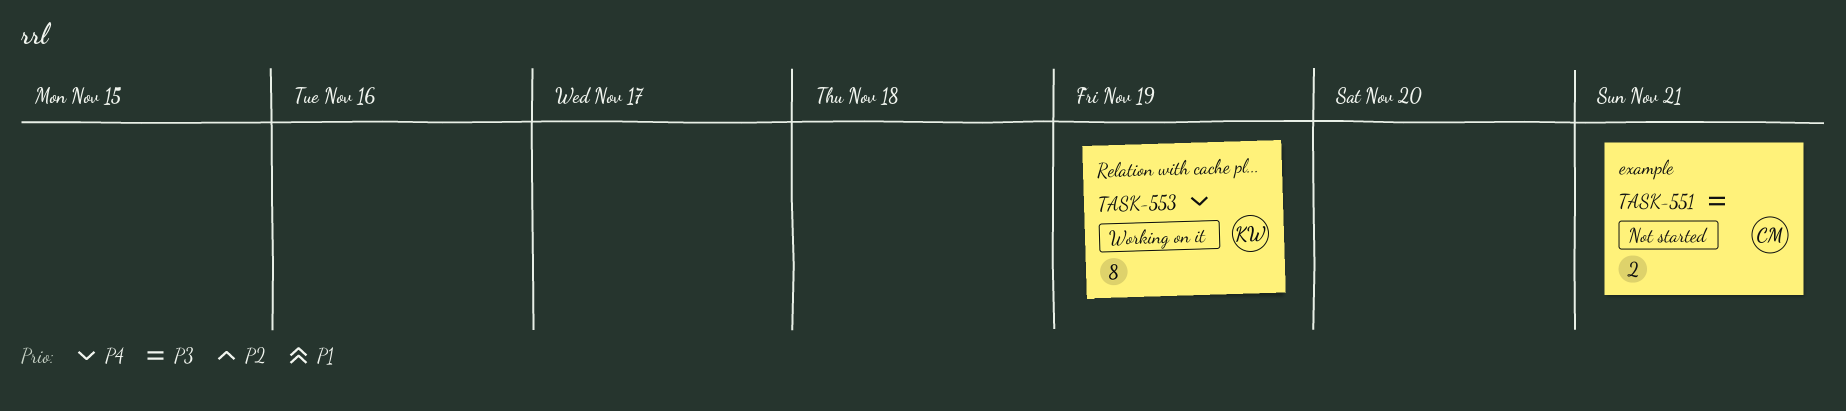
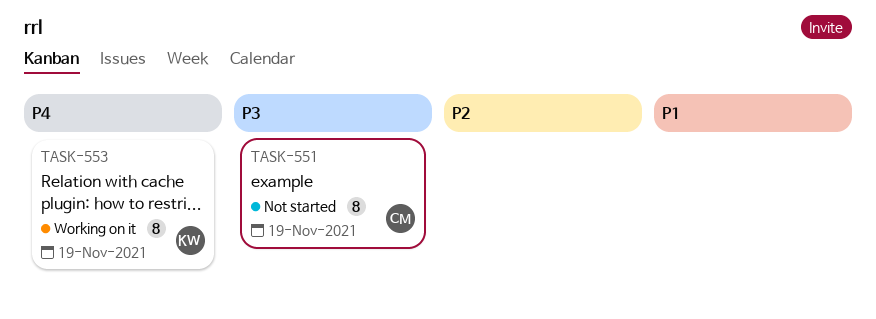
TASK-551, estimate: 2 -> 8
TASK-551, due: Nov 21 -> Nov 19

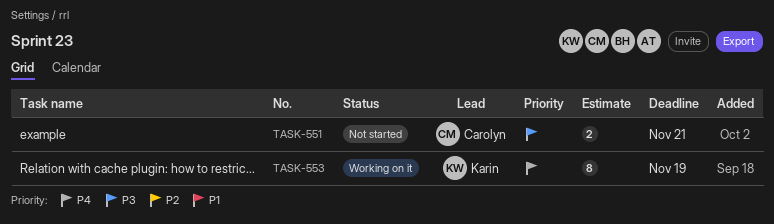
TASK-551, estimate: 8 -> 2
TASK-551, due: Nov 19 -> Nov 21

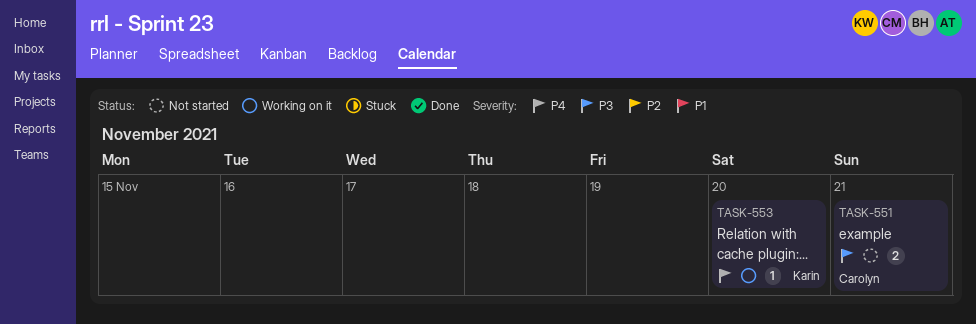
TASK-553, estimate: 8 -> 1
TASK-553, due: Nov 19 -> Nov 20

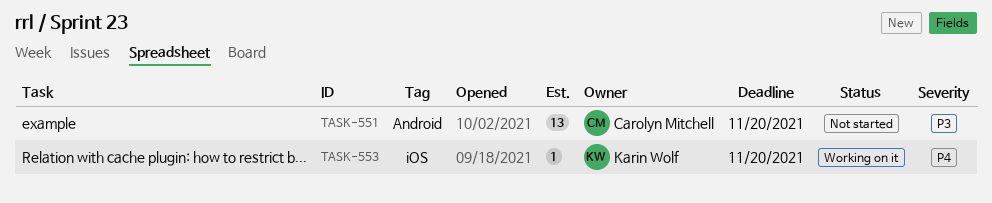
TASK-551, estimate: 2 -> 13
TASK-551, due: Nov 21 -> Nov 20

